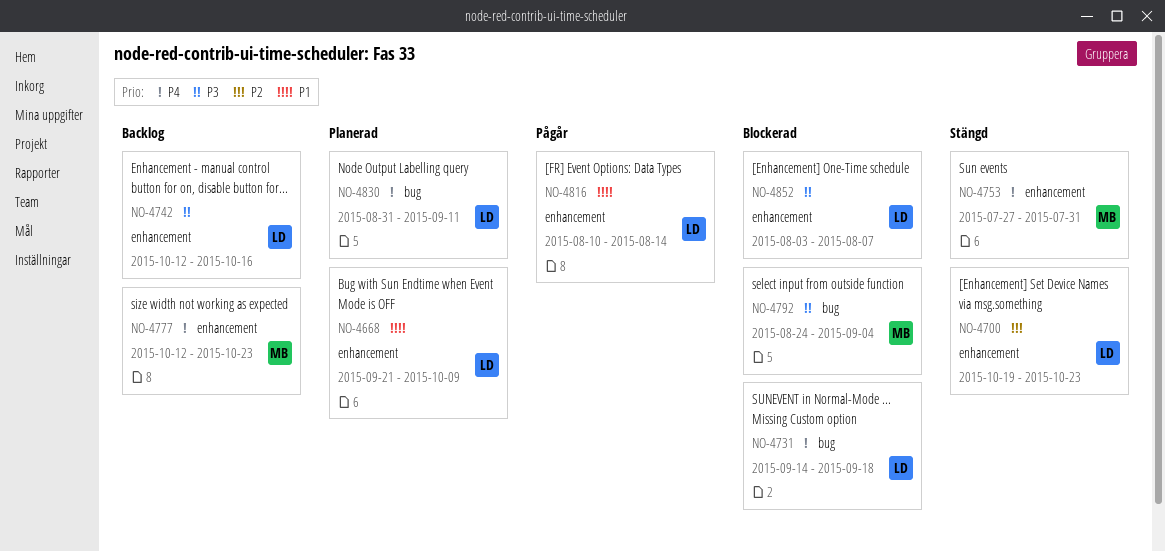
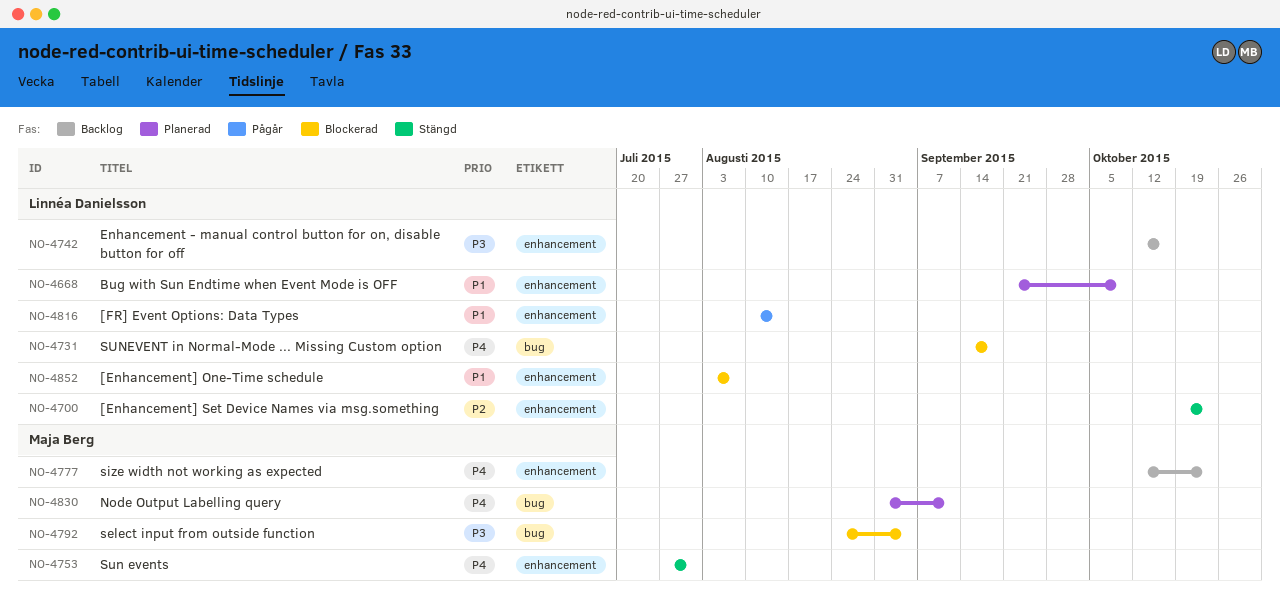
NO-4830, owner: Linnéa Danielsson -> Maja Berg
NO-4852, priority: P3 -> P1

